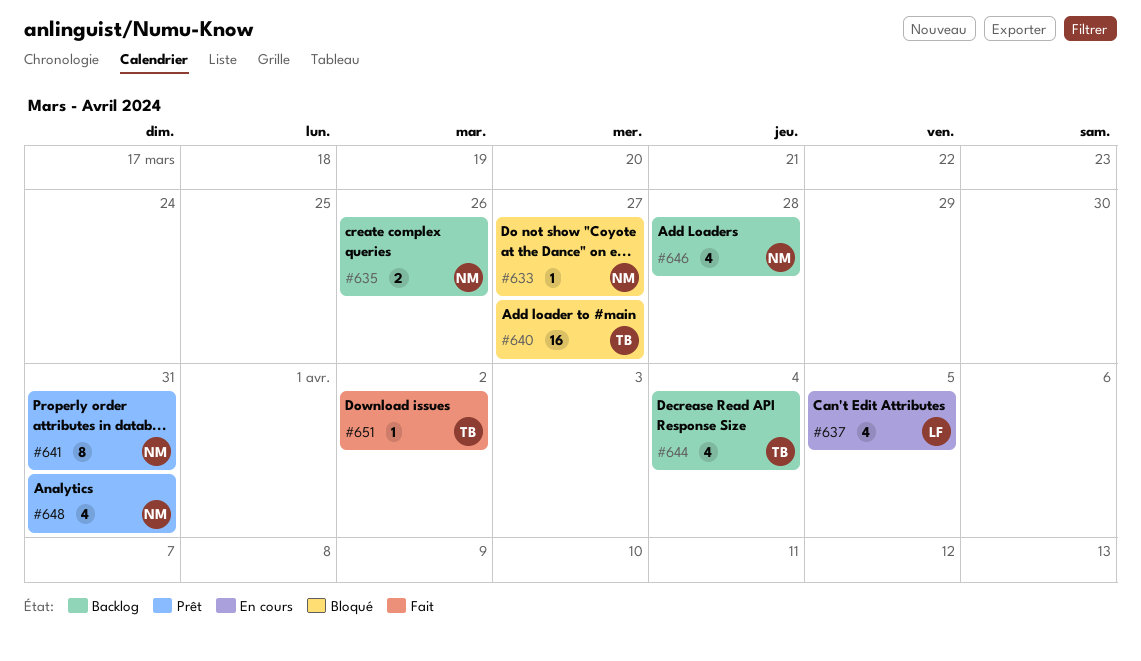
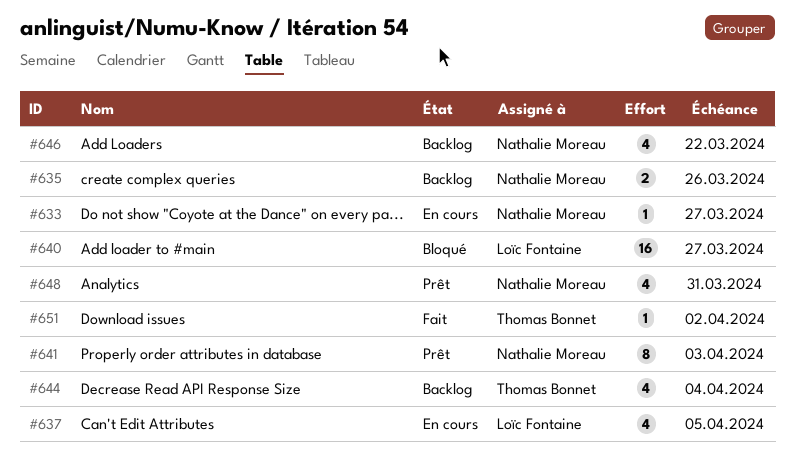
#633, status: Bloqué -> En cours
#640, owner: Thomas Bonnet -> Loïc Fontaine
#641, due: Mar 31 -> Apr 3
#646, due: Mar 28 -> Mar 22

